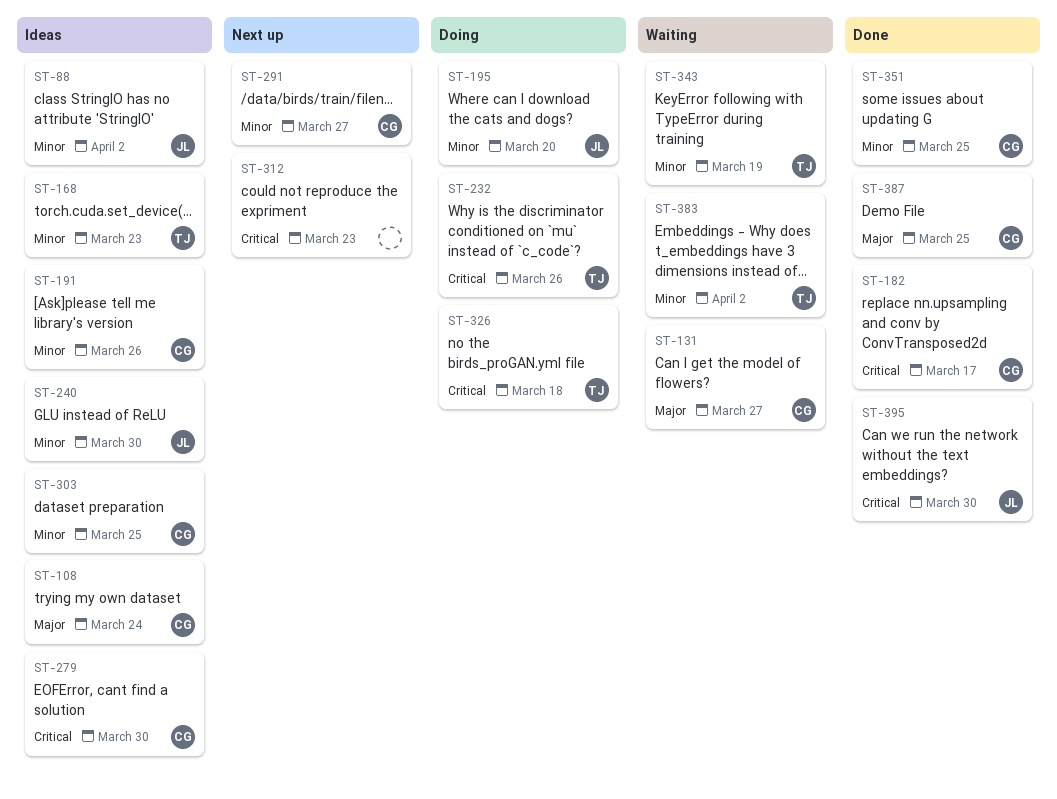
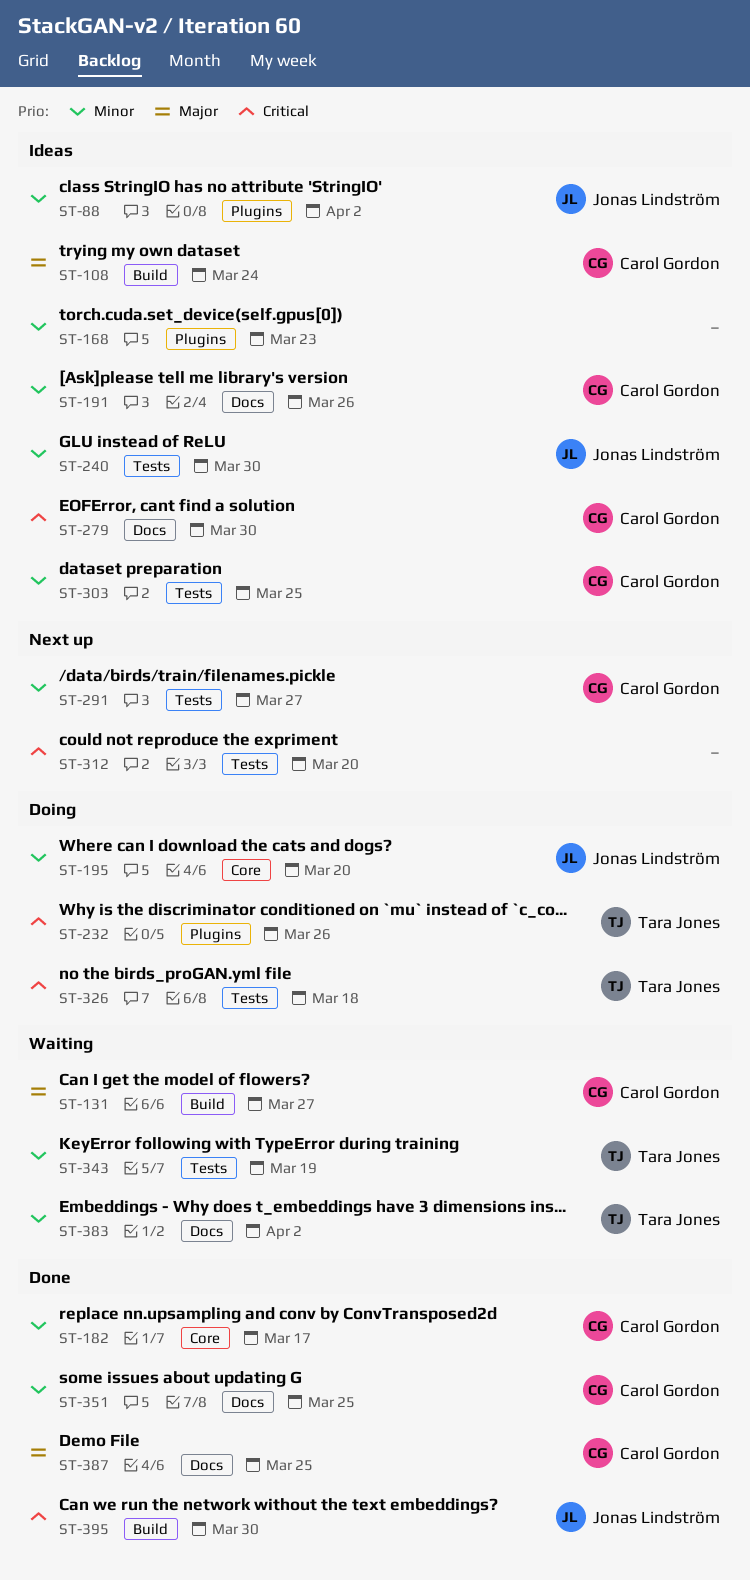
ST-168, owner: Tara Jones -> none
ST-182, priority: Critical -> Minor
ST-312, due: Mar 23 -> Mar 20

